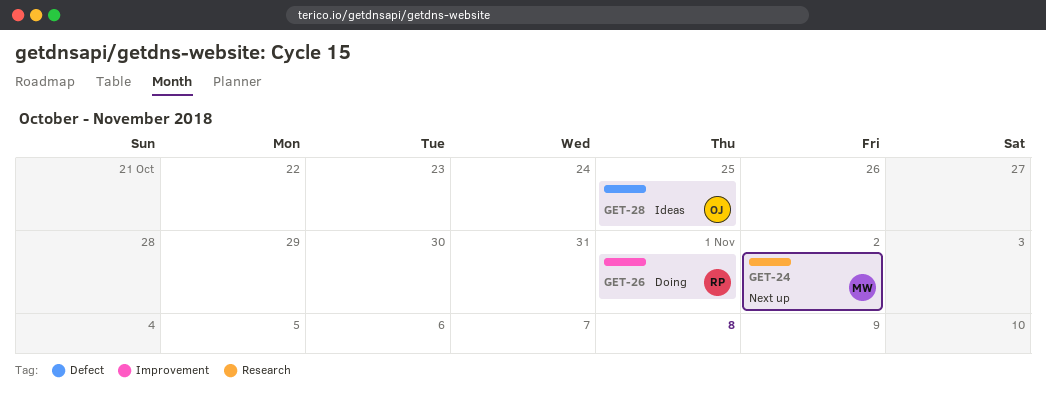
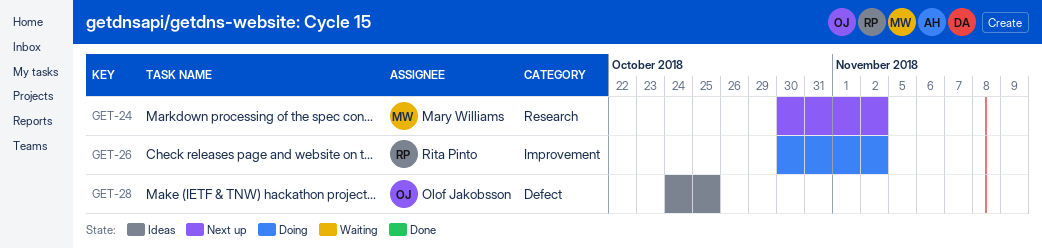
GET-26, due: Nov 1 -> Nov 2

